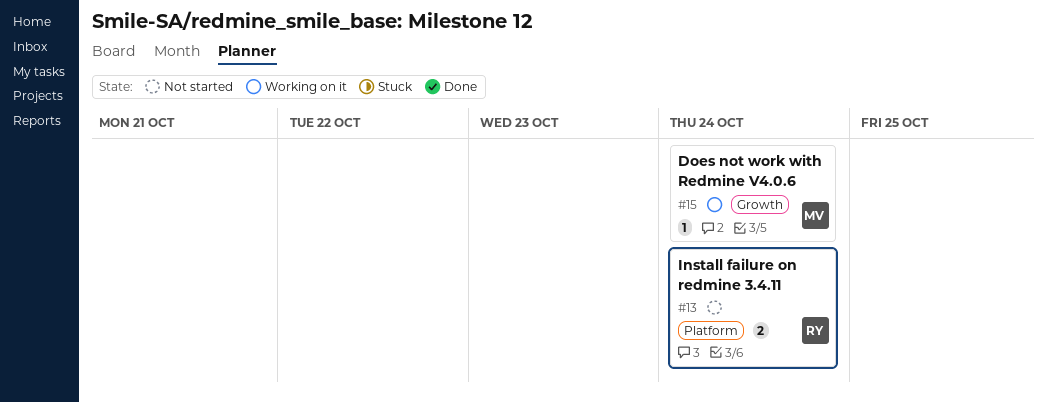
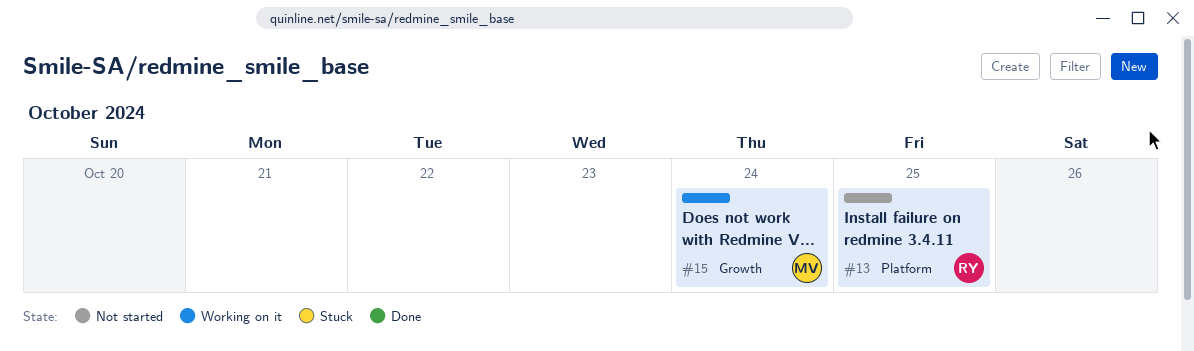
#13, due: Oct 24 -> Oct 25

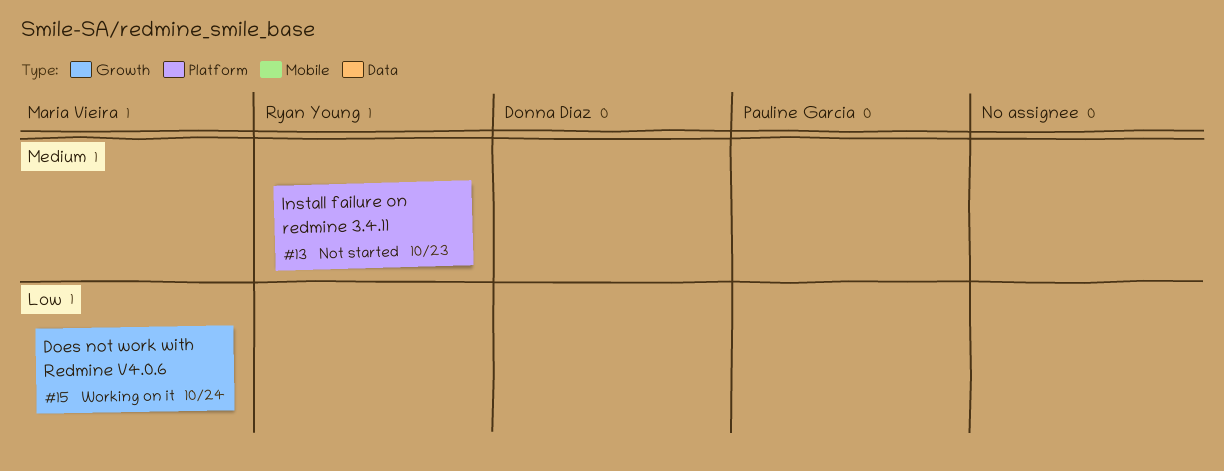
#13, due: Oct 25 -> Oct 23

